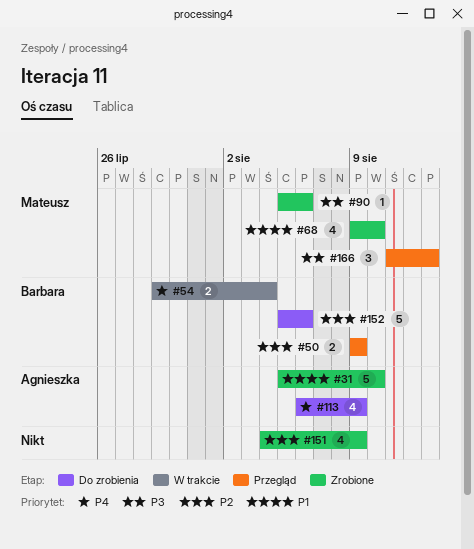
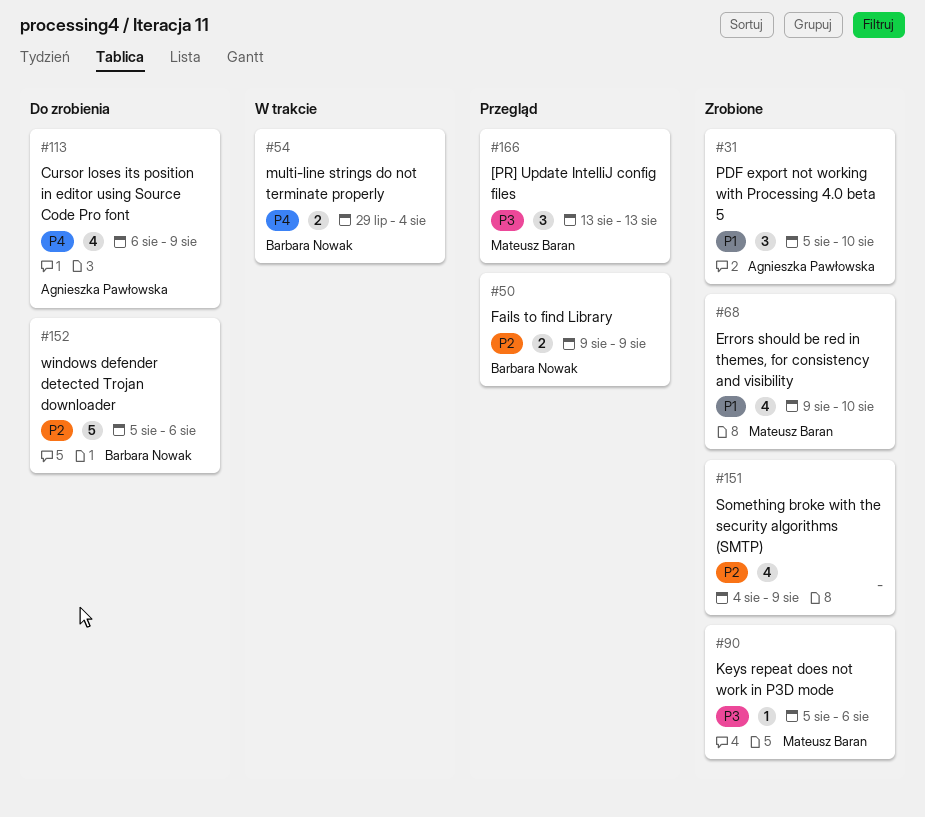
#31, estimate: 5 -> 3
#166, start: Aug 11 -> Aug 13

